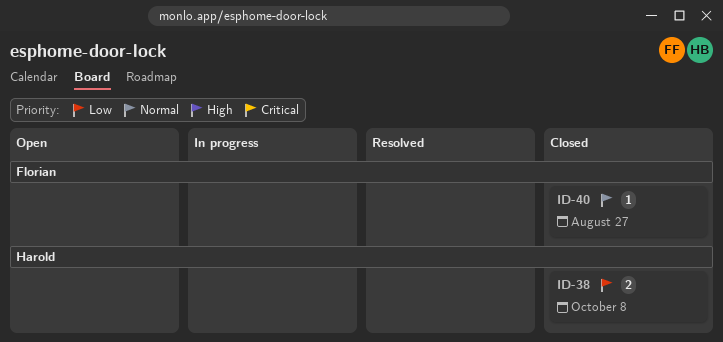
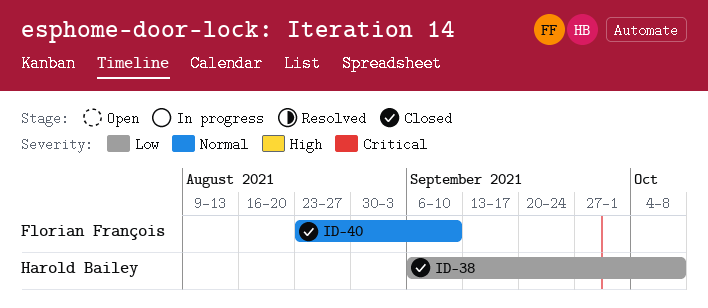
ID-40, due: Aug 27 -> Sep 10

